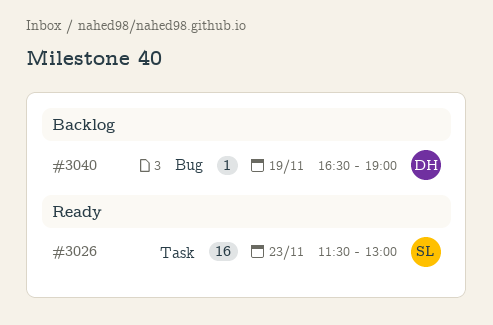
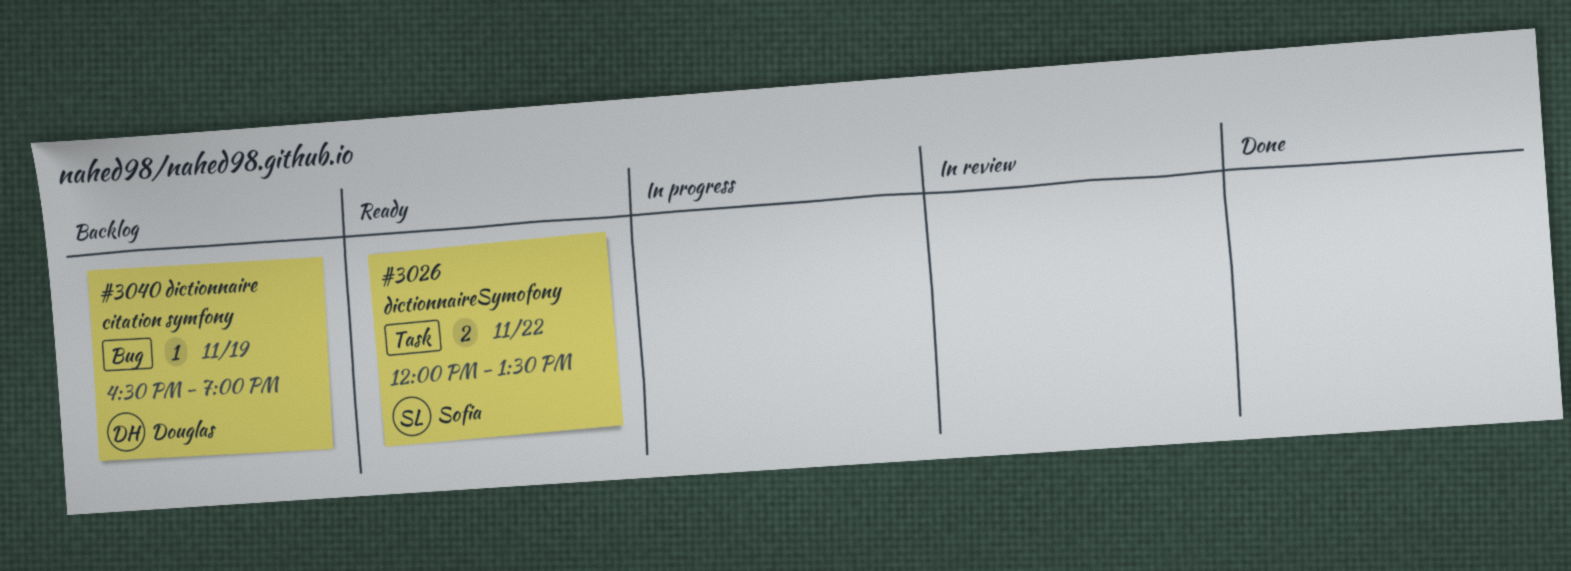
#3026, estimate: 16 -> 2
#3026, day: Nov 23 -> Nov 22
#3026, begins: 11:30 -> 12:00
#3026, ends: 13:00 -> 13:30

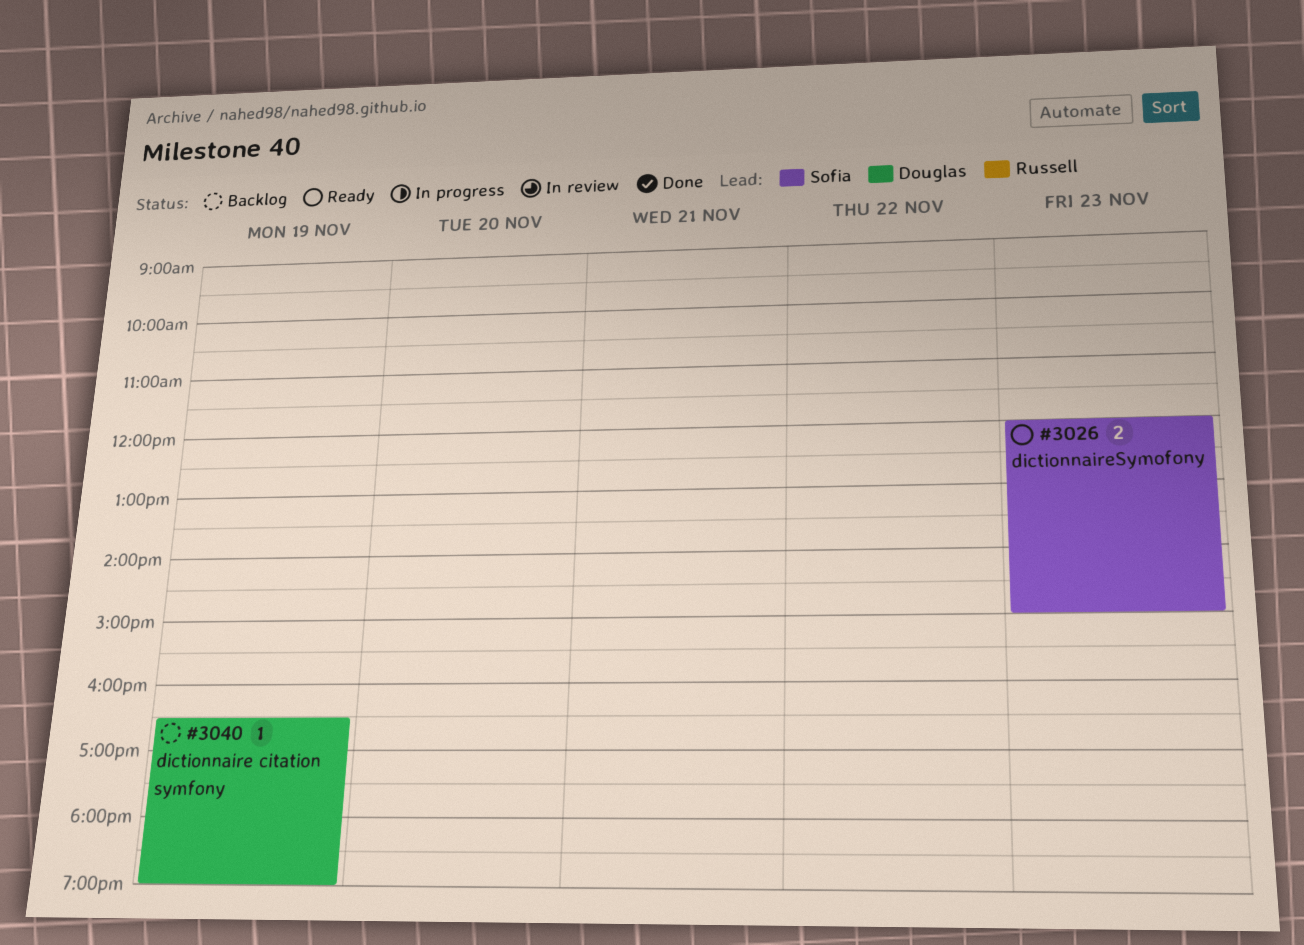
#3026, day: Nov 22 -> Nov 23
#3026, ends: 13:30 -> 15:00

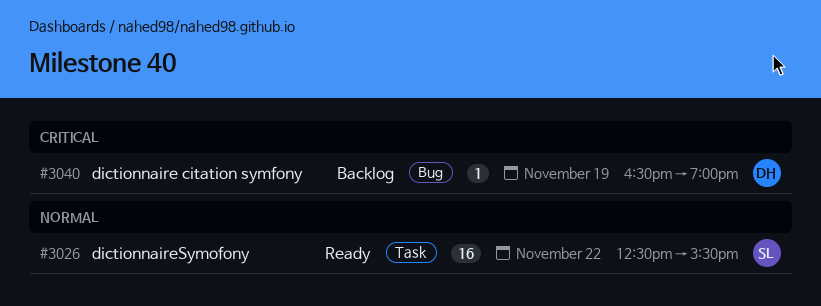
#3026, estimate: 2 -> 16
#3026, day: Nov 23 -> Nov 22
#3026, begins: 12:00 -> 12:30
#3026, ends: 15:00 -> 15:30

